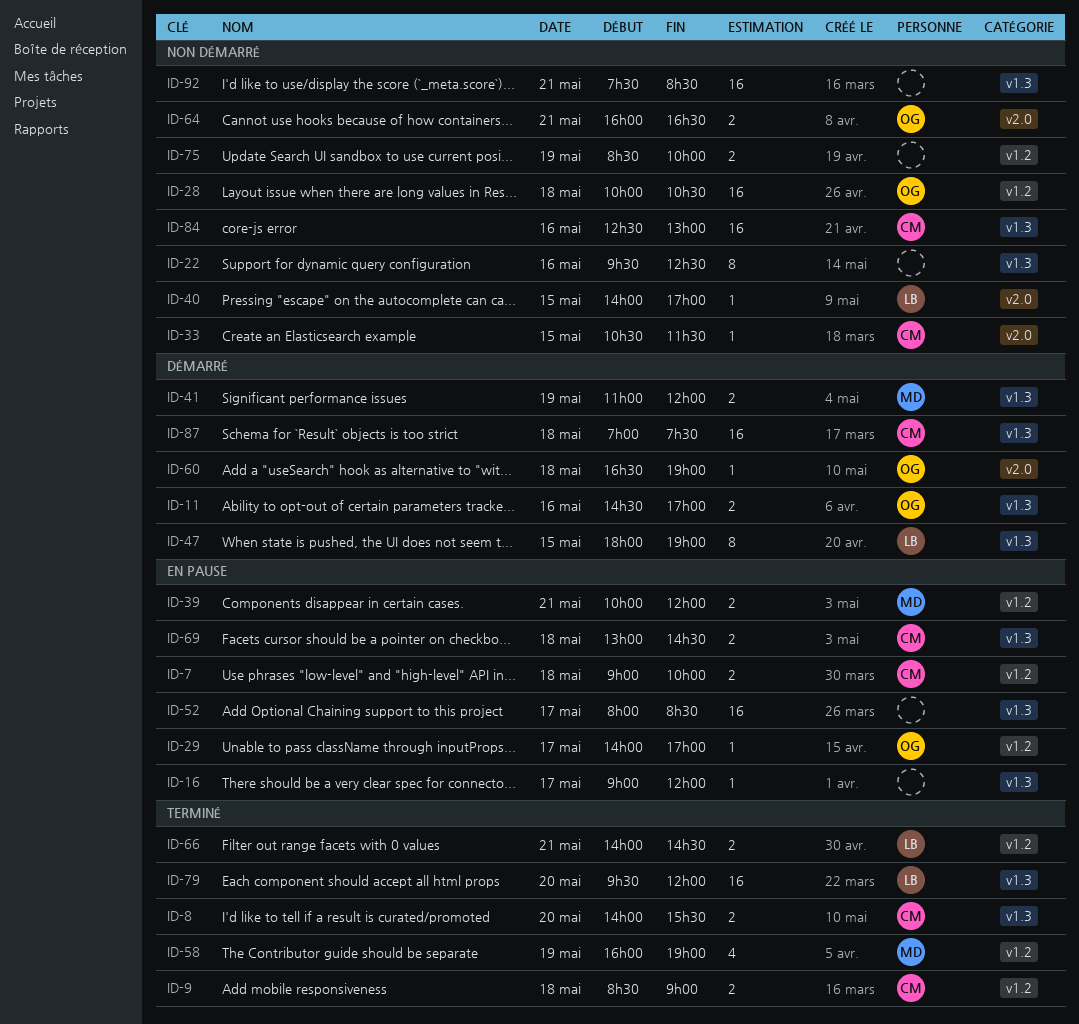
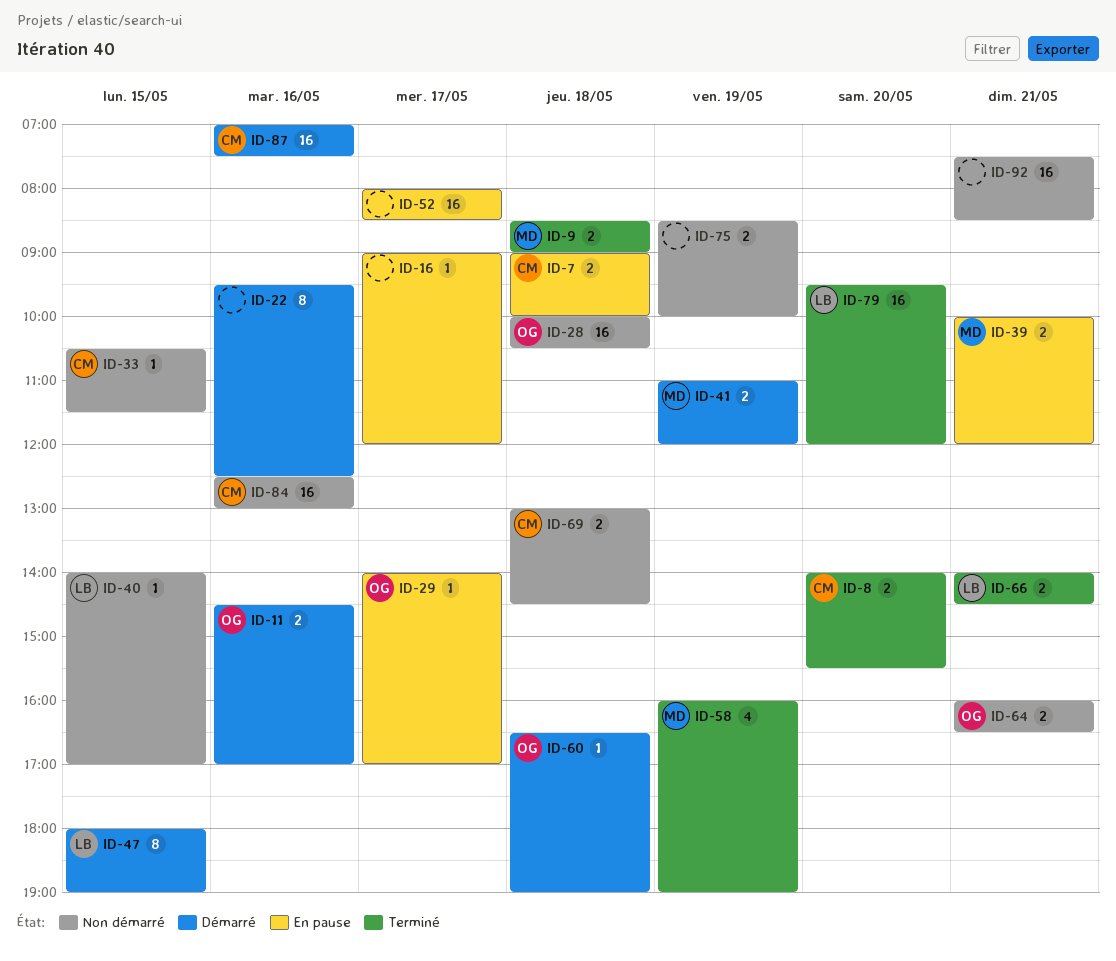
ID-9, owner: CM -> MD
ID-22, status: Non démarré -> Démarré
ID-69, status: En pause -> Non démarré
ID-87, day: May 18 -> May 16

